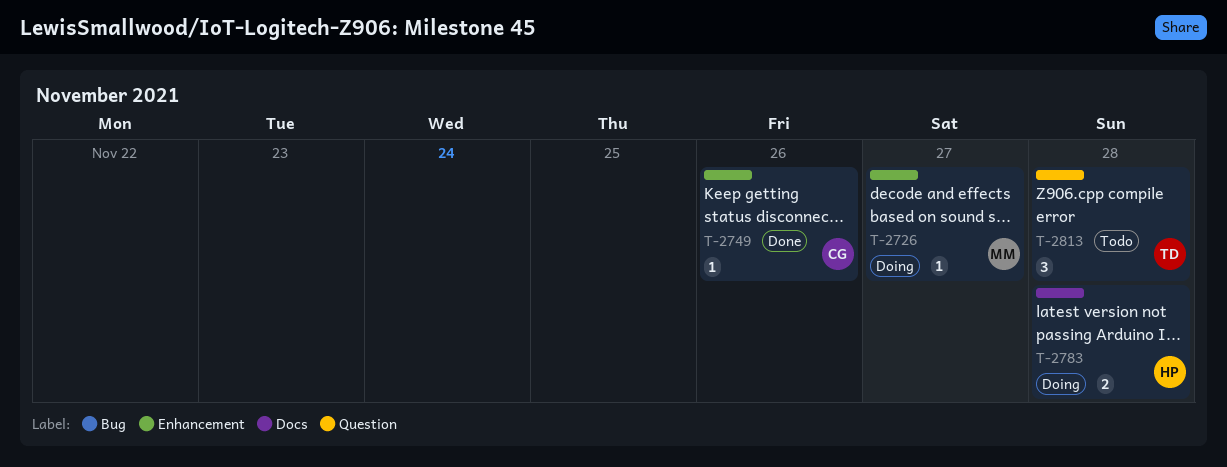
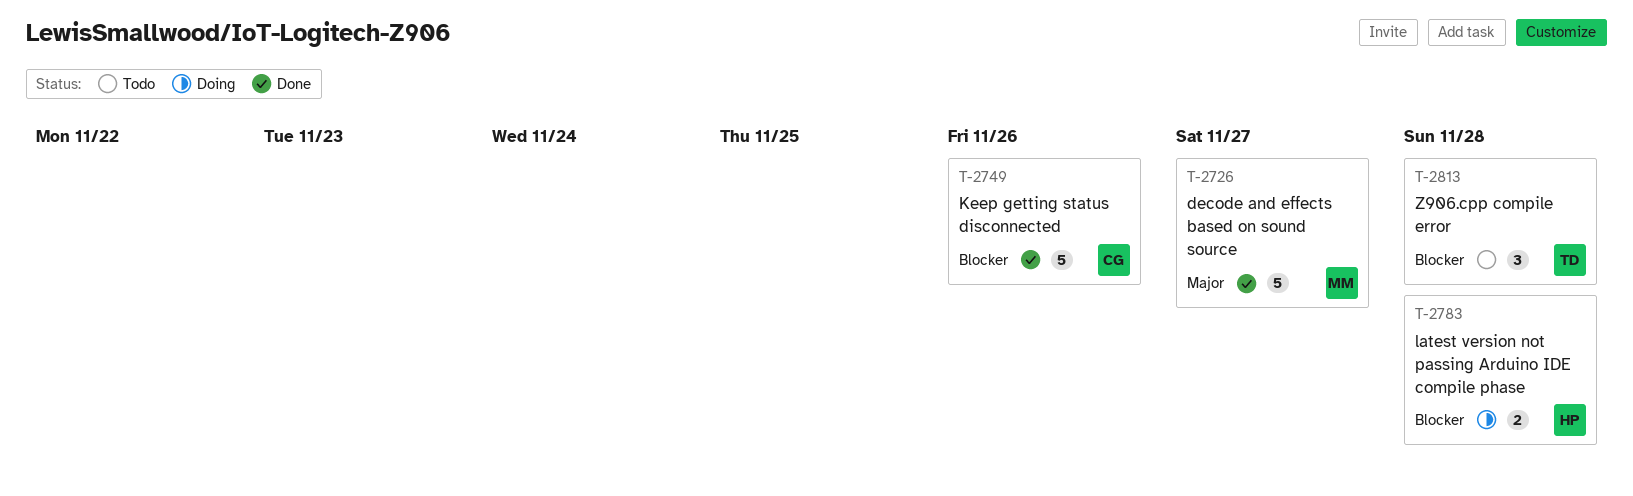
T-2726, status: Doing -> Done
T-2726, estimate: 1 -> 5
T-2749, estimate: 1 -> 5

